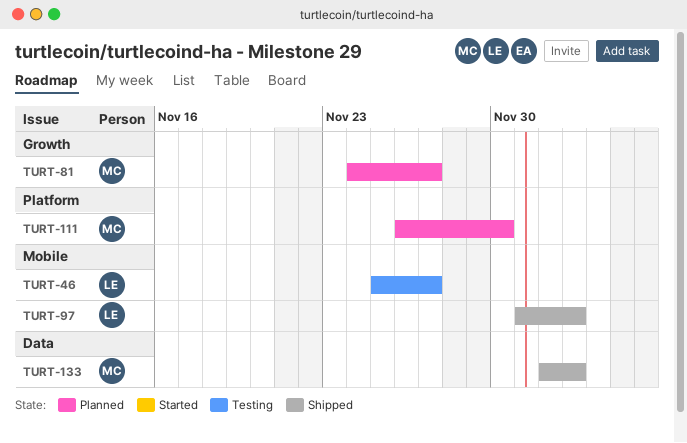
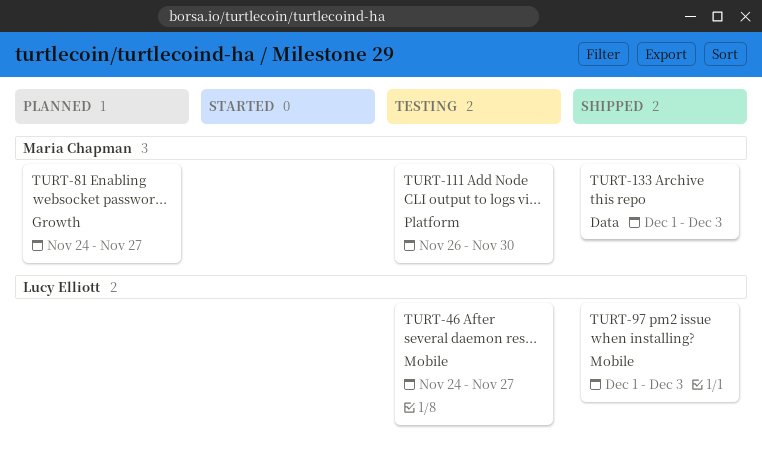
TURT-46, start: Nov 25 -> Nov 24
TURT-111, status: Planned -> Testing
TURT-133, start: Dec 2 -> Dec 1

